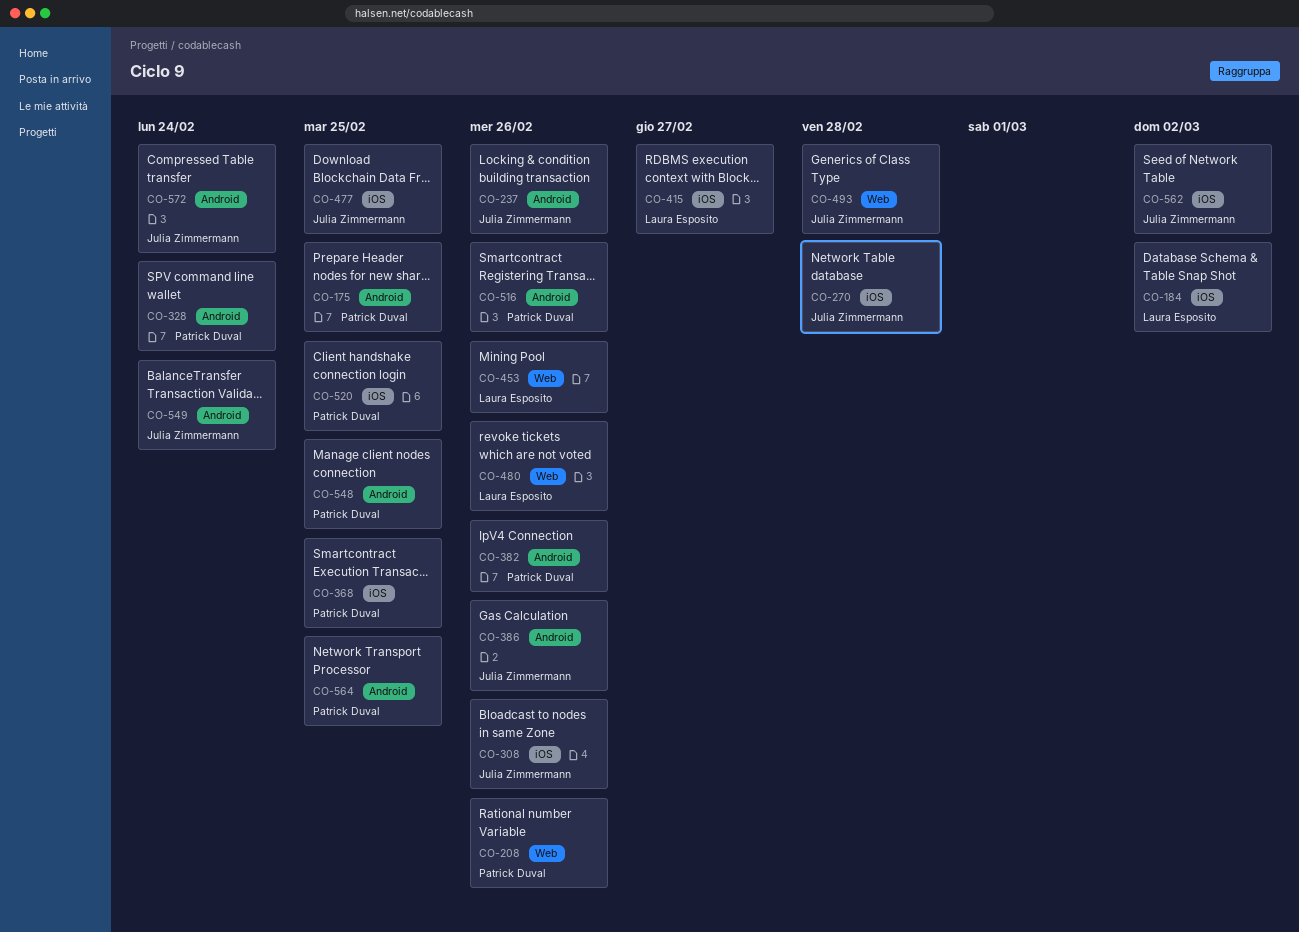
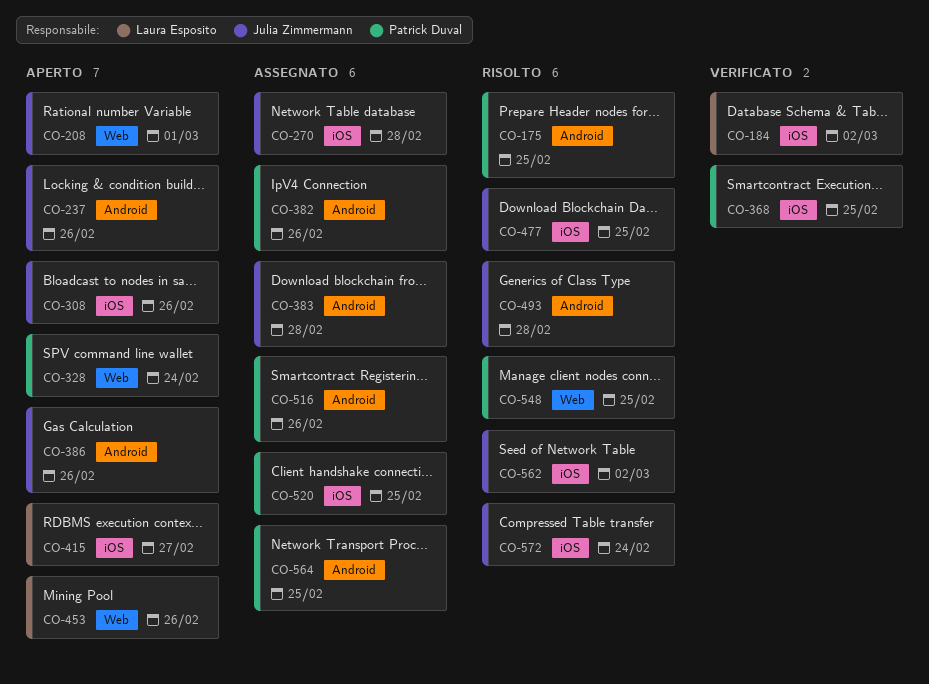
CO-208, owner: Patrick Duval -> Julia Zimmermann
CO-208, due: Feb 26 -> Mar 1
CO-328, label: Android -> Web
CO-383: none -> present
CO-480: present -> none
CO-493, label: Web -> Android
CO-548, label: Android -> Web
CO-549: present -> none
CO-572, label: Android -> iOS

